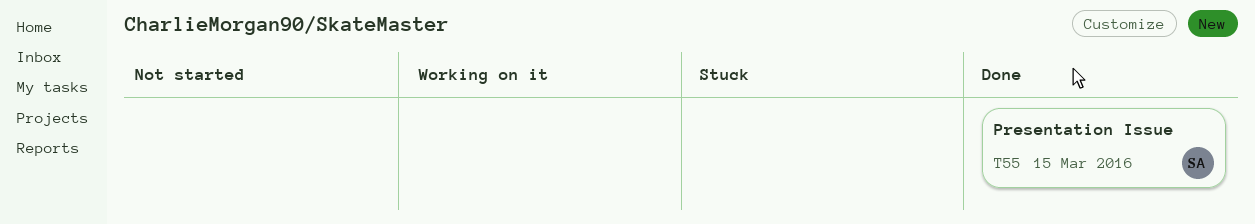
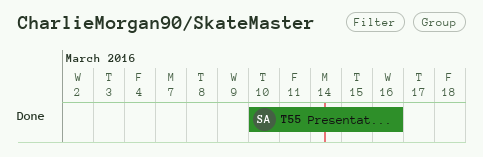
T55, due: Mar 15 -> Mar 16

